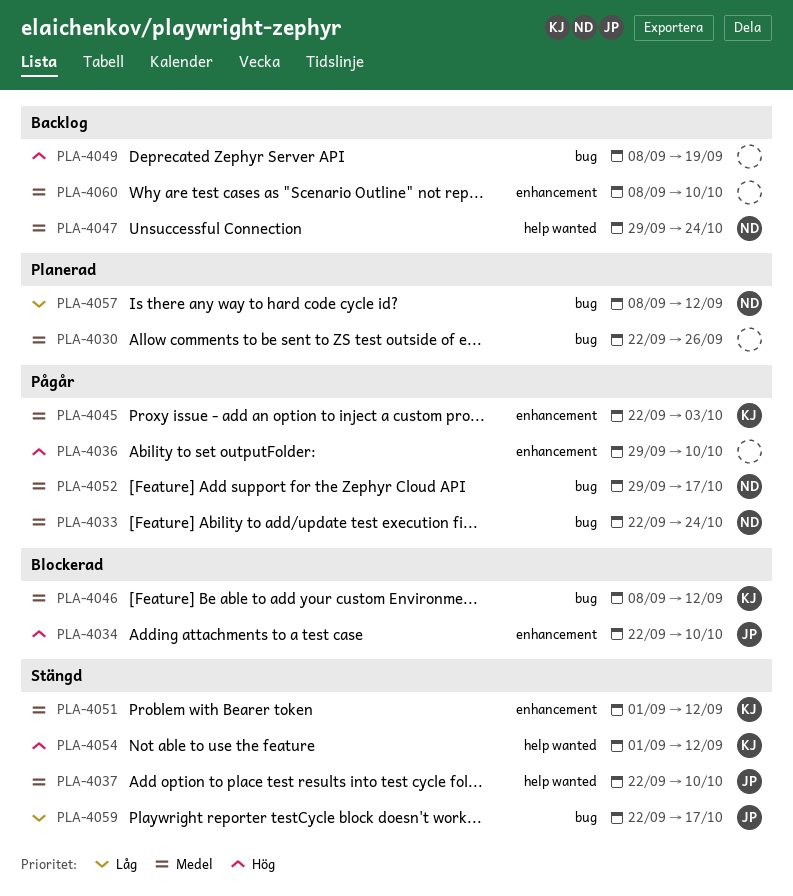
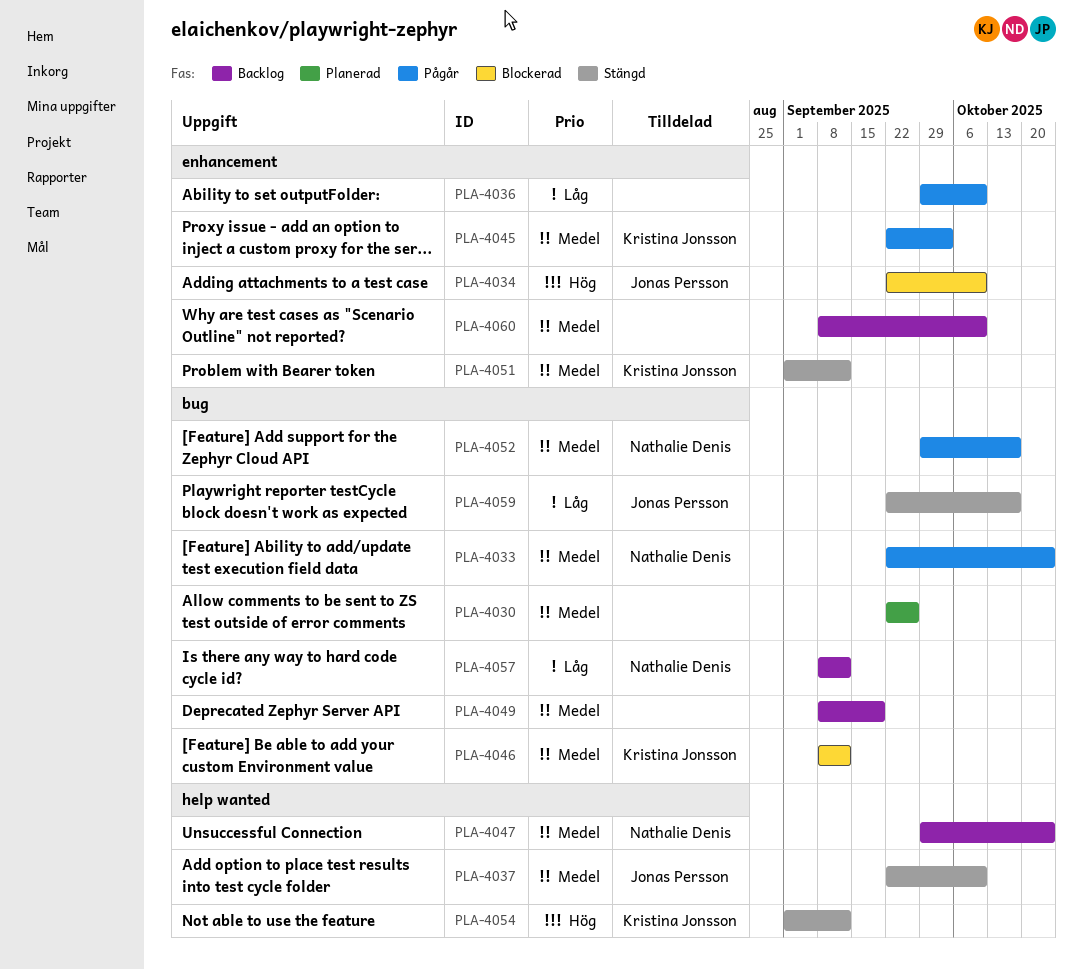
PLA-4036, priority: Hög -> Låg
PLA-4049, priority: Hög -> Medel
PLA-4057, status: Planerad -> Backlog

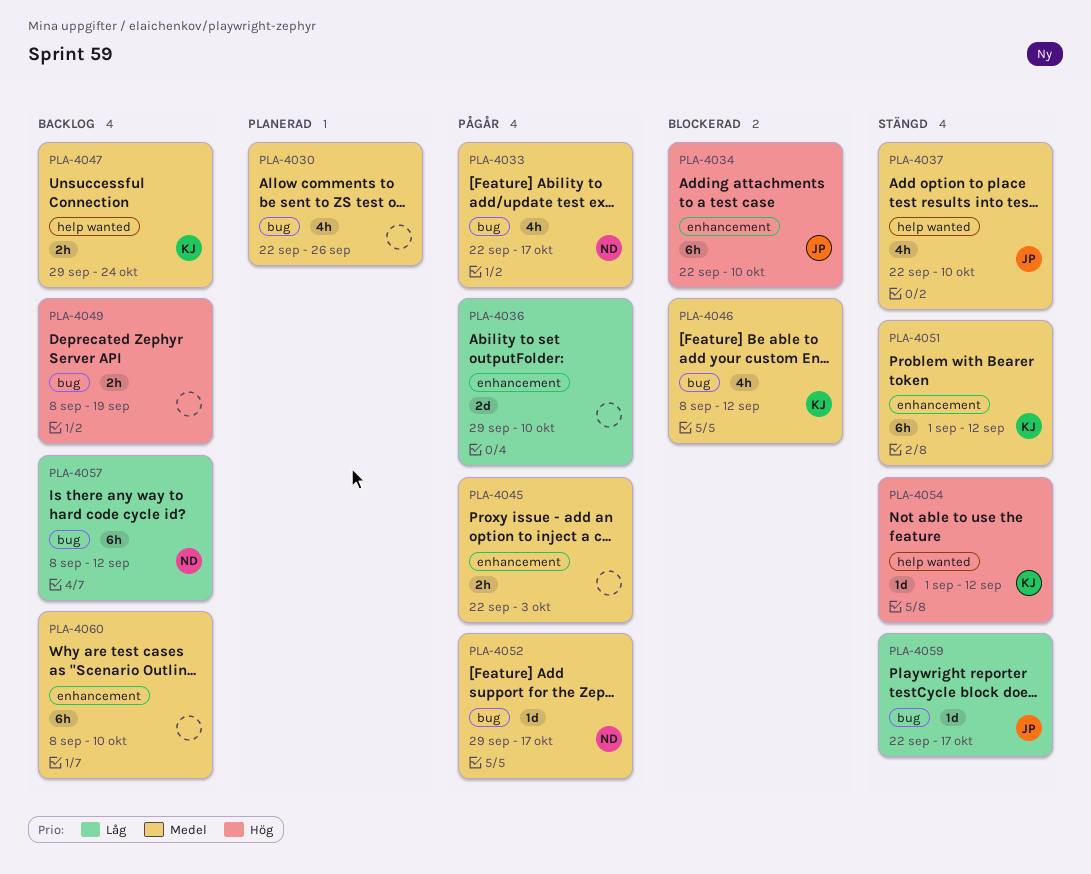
PLA-4033, due: Oct 24 -> Oct 17
PLA-4045, owner: Kristina Jonsson -> none
PLA-4047, owner: Nathalie Denis -> Kristina Jonsson
PLA-4049, priority: Medel -> Hög

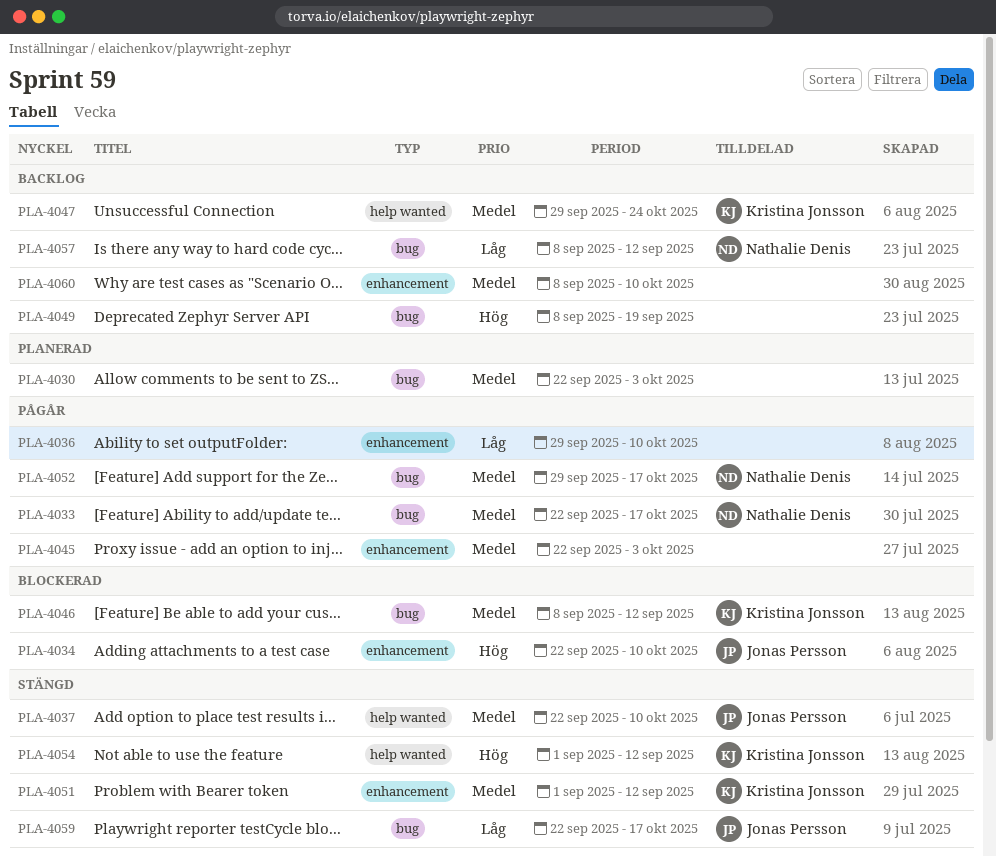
PLA-4030, due: Sep 26 -> Oct 3

